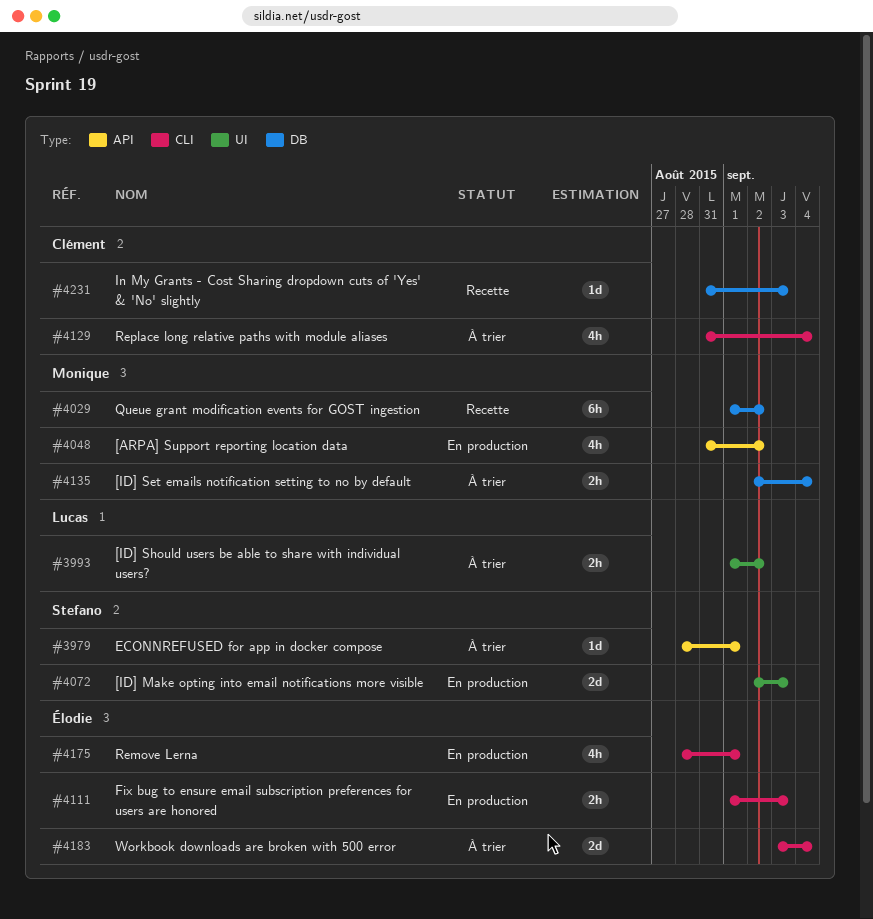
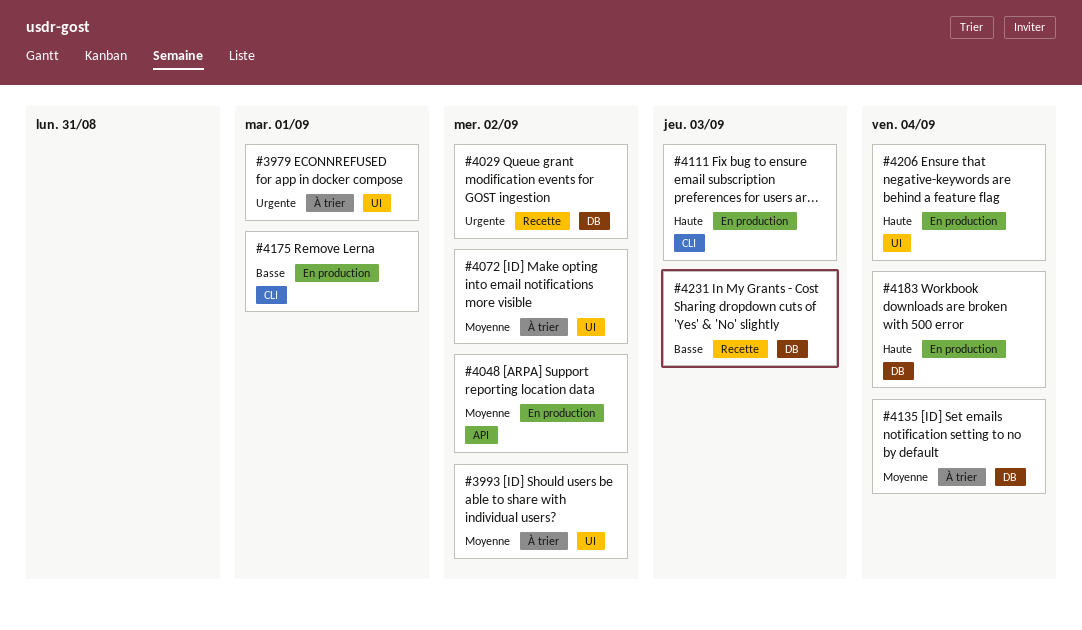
#3979, label: API -> UI
#4072, status: En production -> À trier
#4072, due: Sep 3 -> Sep 2
#4129: present -> none
#4183, status: À trier -> En production
#4183, label: CLI -> DB
#4206: none -> present

